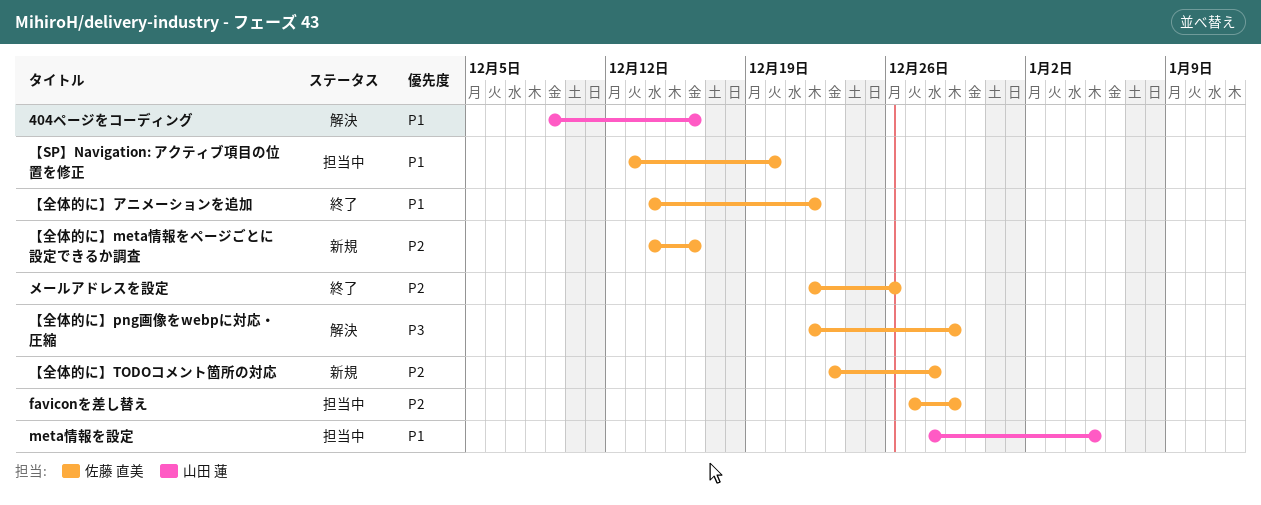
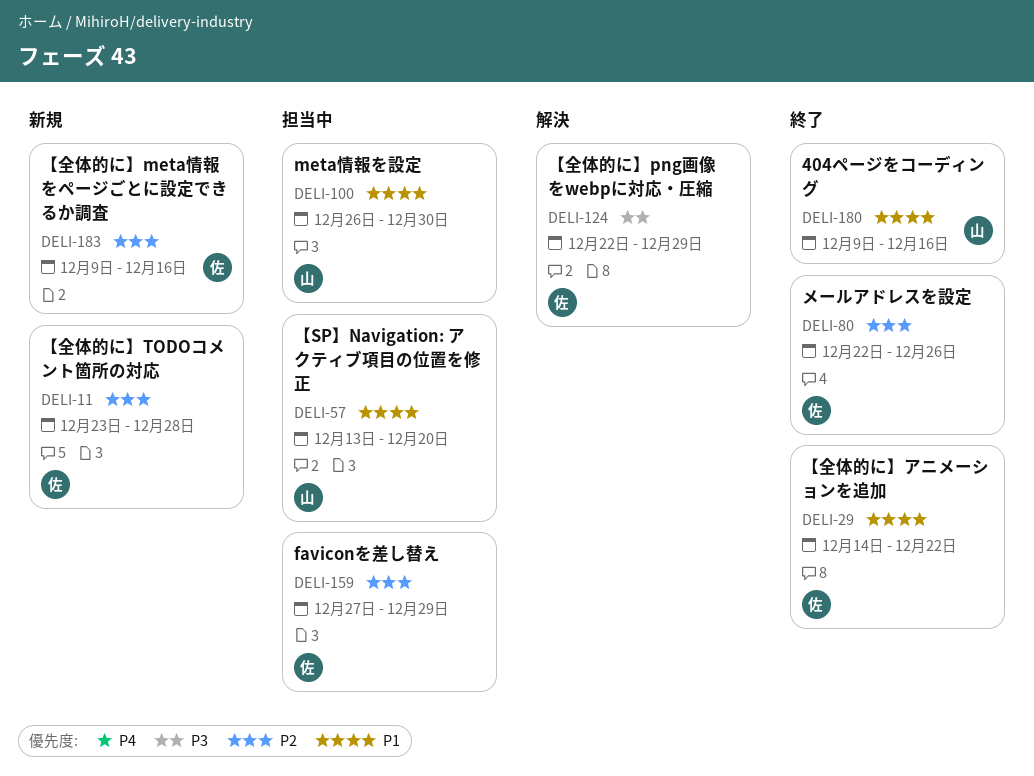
404ページをコーディング, status: 解決 -> 終了
meta情報を設定, start: Dec 28 -> Dec 26
meta情報を設定, due: Jan 5 -> Dec 30
【SP】Navigation: アクティブ項目の位置を修正, owner: 佐藤 直美 -> 山田 蓮
【全体的に】meta情報をページごとに設定できるか調査, start: Dec 14 -> Dec 9

